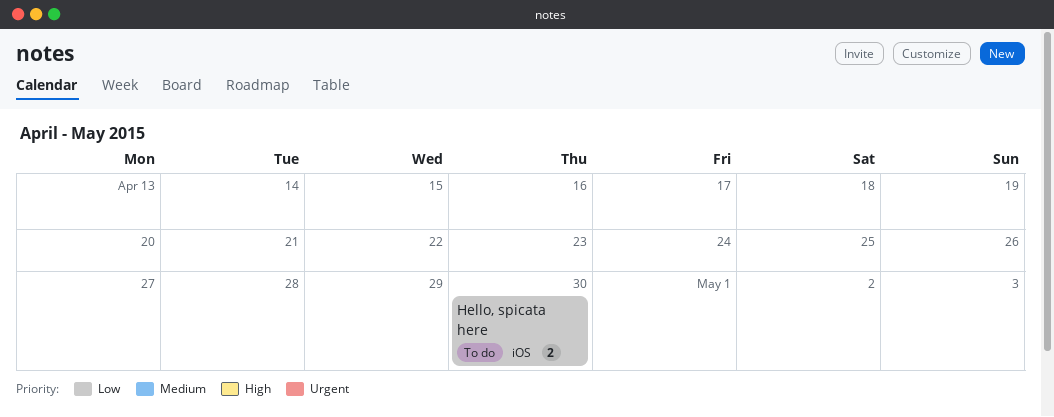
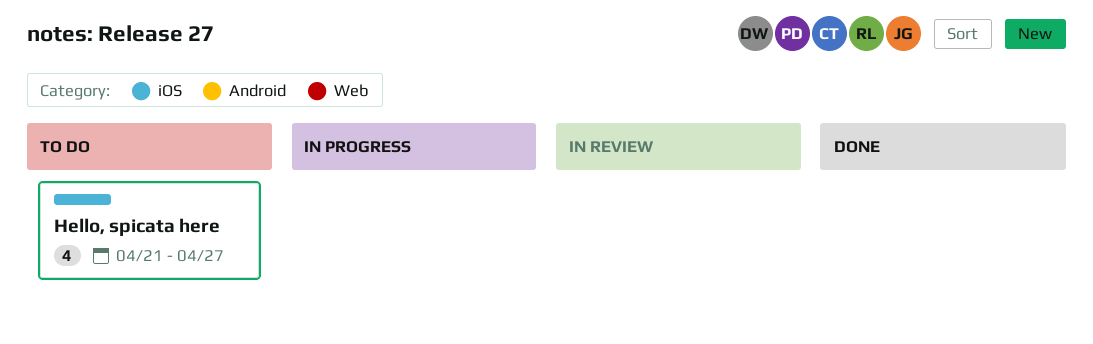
Hello, spicata here, estimate: 2 -> 4
Hello, spicata here, due: Apr 30 -> Apr 27

